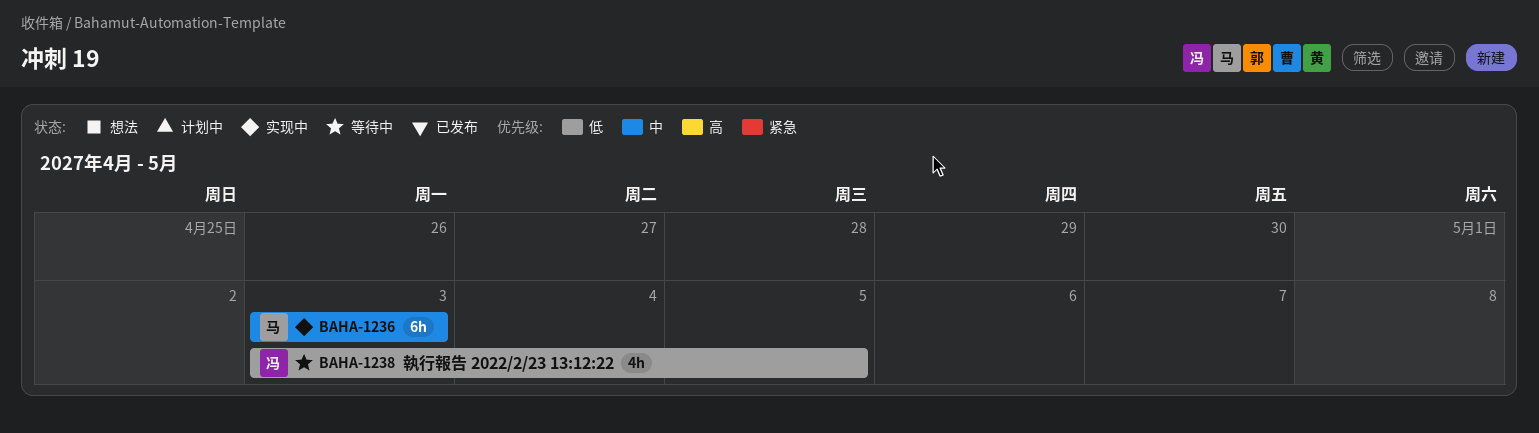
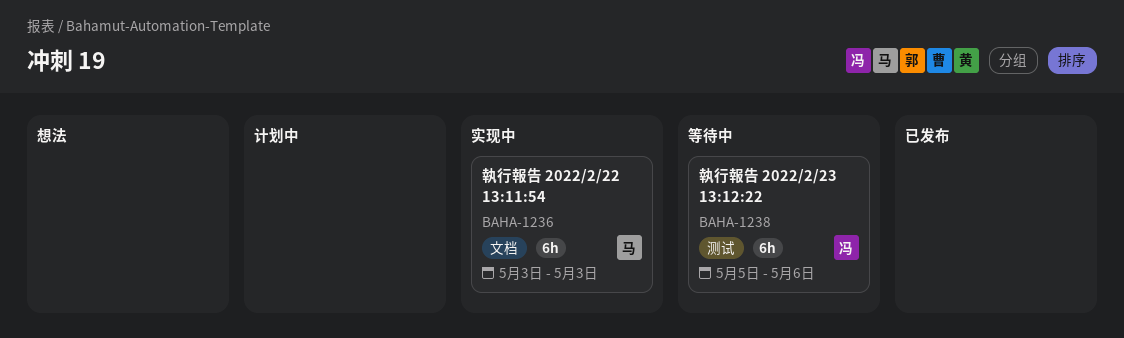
BAHA-1238, estimate: 4h -> 6h
BAHA-1238, start: May 3 -> May 5
BAHA-1238, due: May 5 -> May 6

